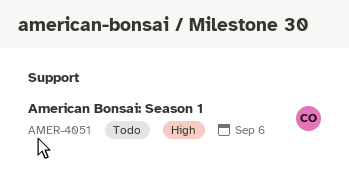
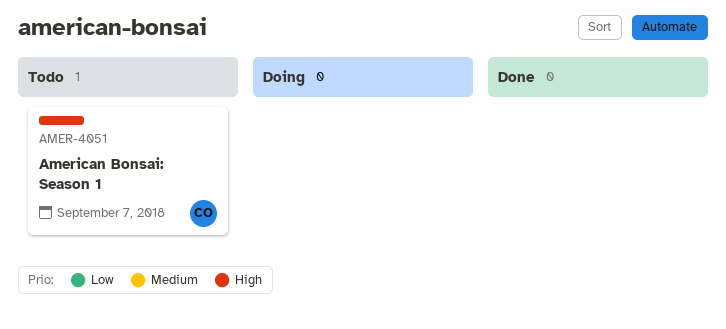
AMER-4051, due: Sep 6 -> Sep 7

